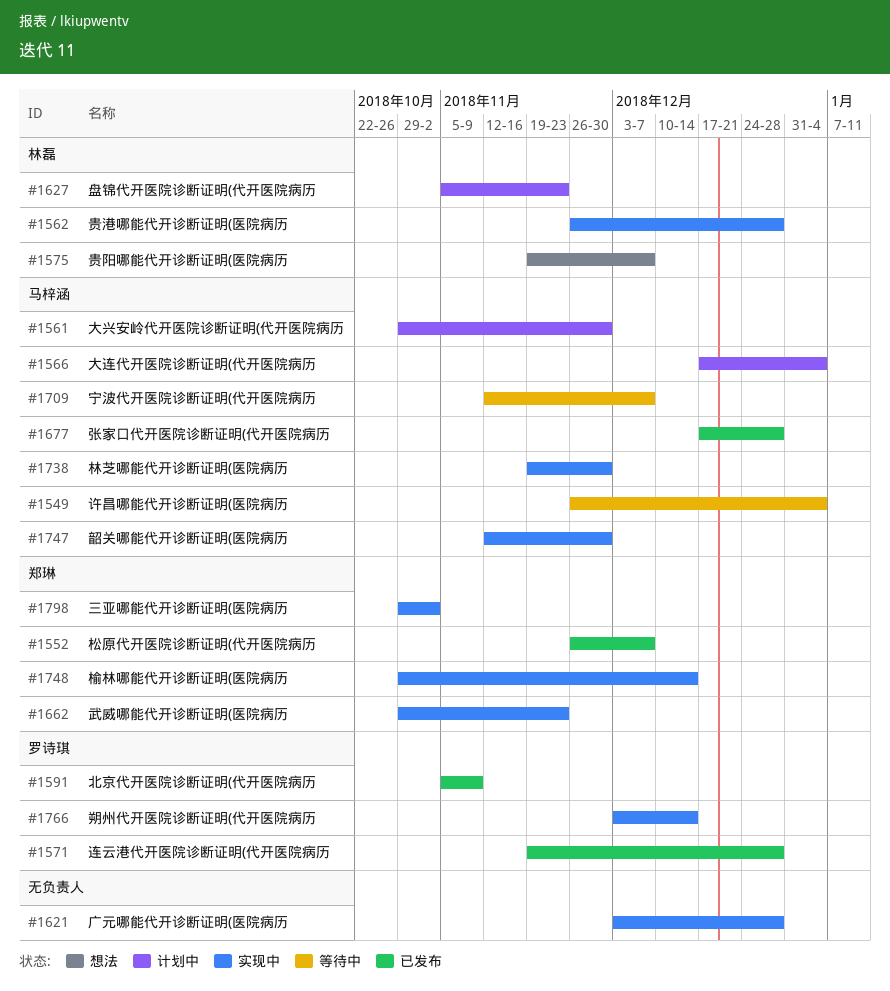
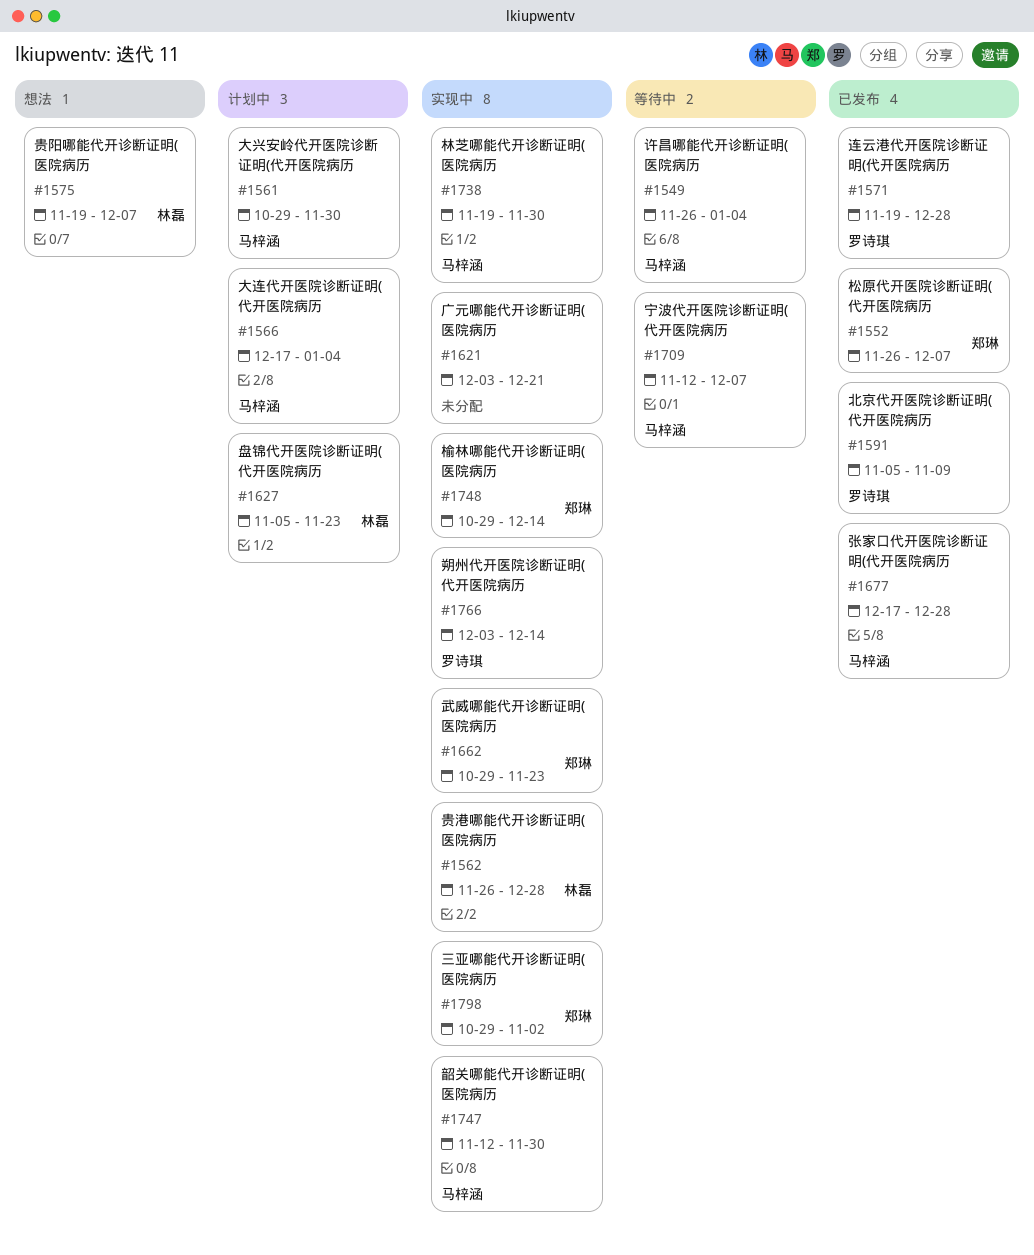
#1621, due: Dec 28 -> Dec 21

